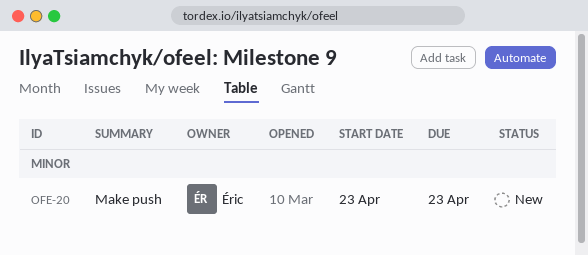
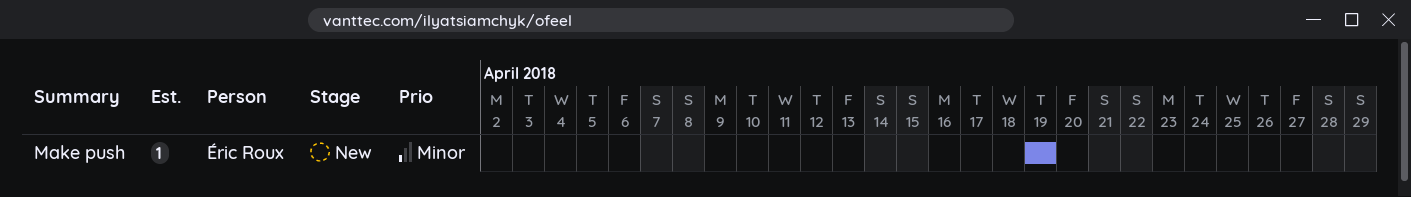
Make push, start: Apr 23 -> Apr 19
Make push, due: Apr 23 -> Apr 19

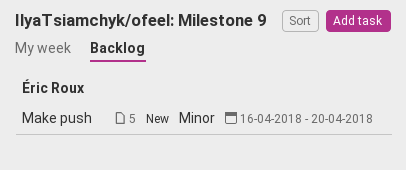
Make push, start: Apr 19 -> Apr 16
Make push, due: Apr 19 -> Apr 20

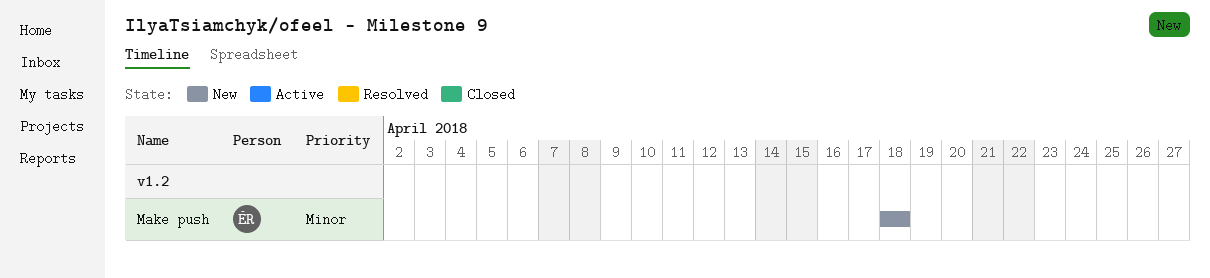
Make push, start: Apr 16 -> Apr 18
Make push, due: Apr 20 -> Apr 18

